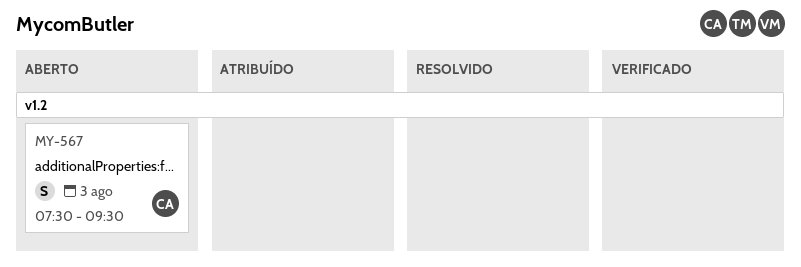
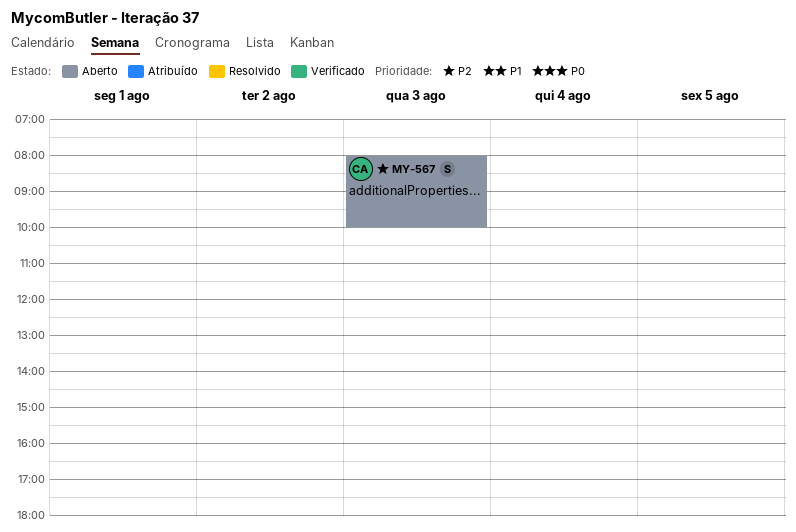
MY-567, begins: 07:30 -> 08:00
MY-567, ends: 09:30 -> 10:00

